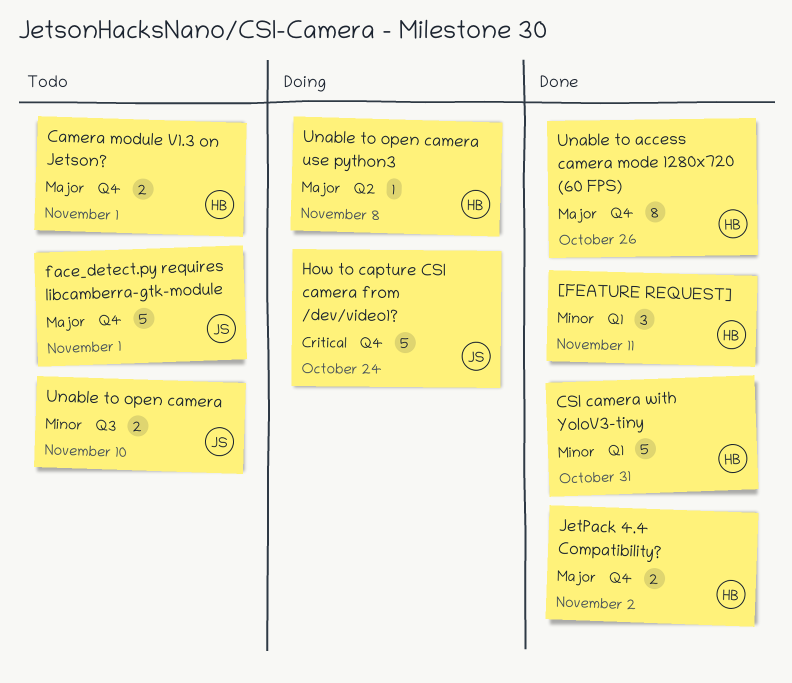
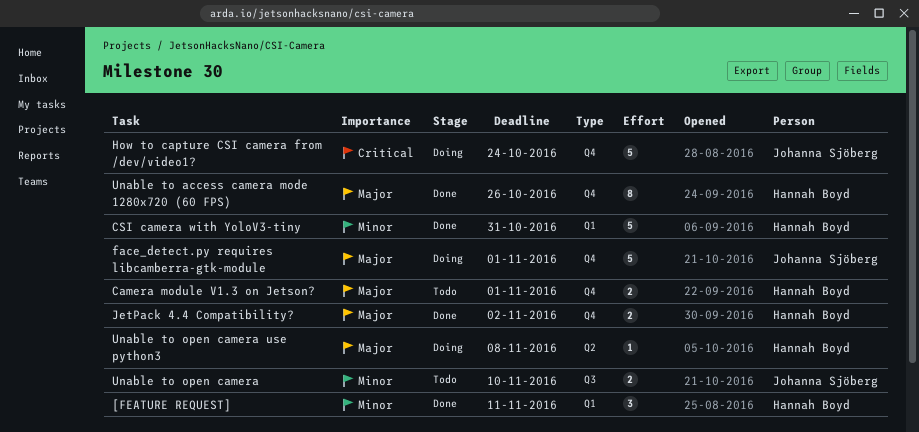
face_detect.py requires libcamberra-gtk-module, status: Todo -> Doing

